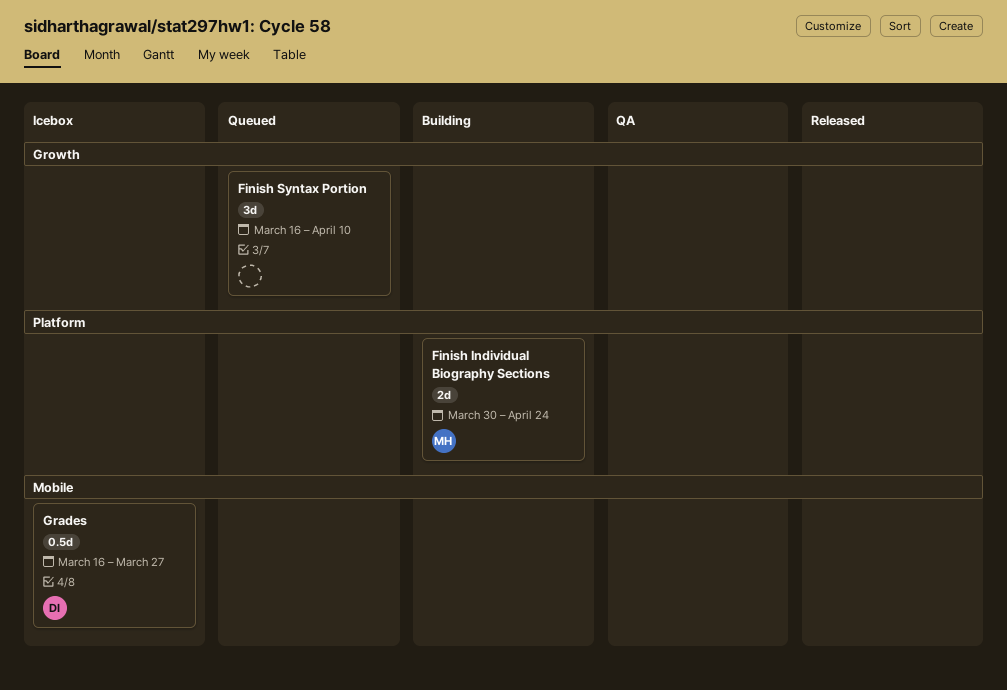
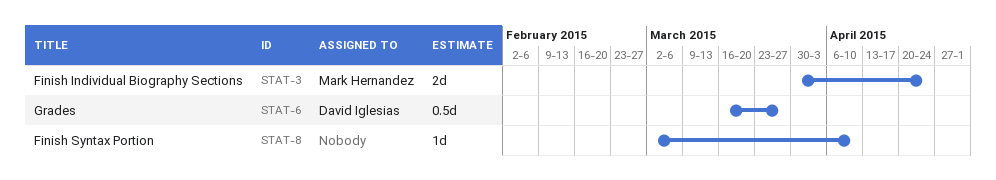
Finish Syntax Portion, estimate: 3d -> 1d
Finish Syntax Portion, start: Mar 16 -> Mar 2

